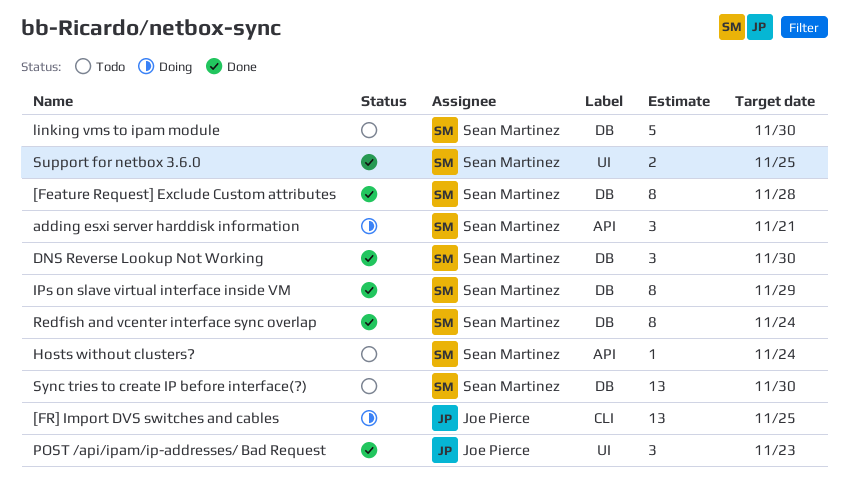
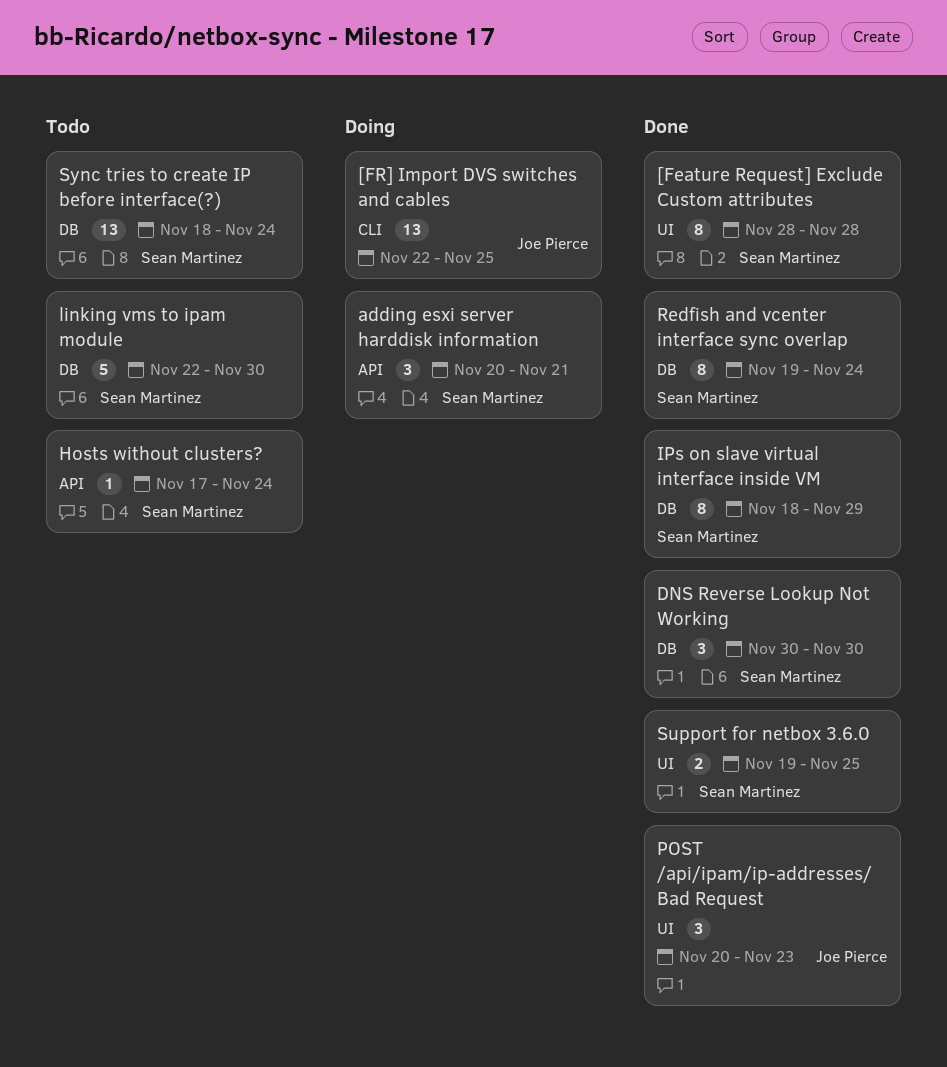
[Feature Request] Exclude Custom attributes, label: DB -> UI
Sync tries to create IP before interface(?), due: Nov 30 -> Nov 24

